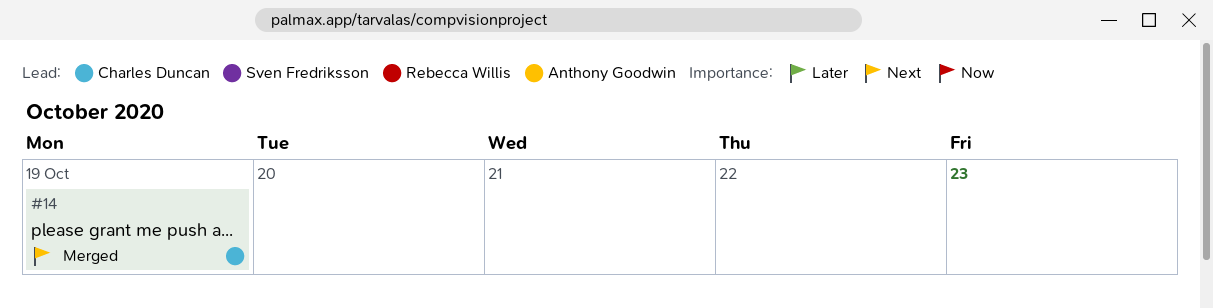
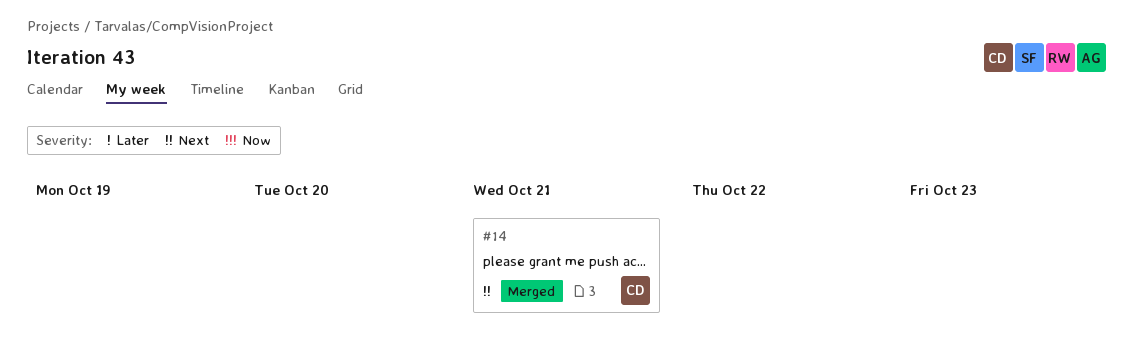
#14, due: Oct 19 -> Oct 21

